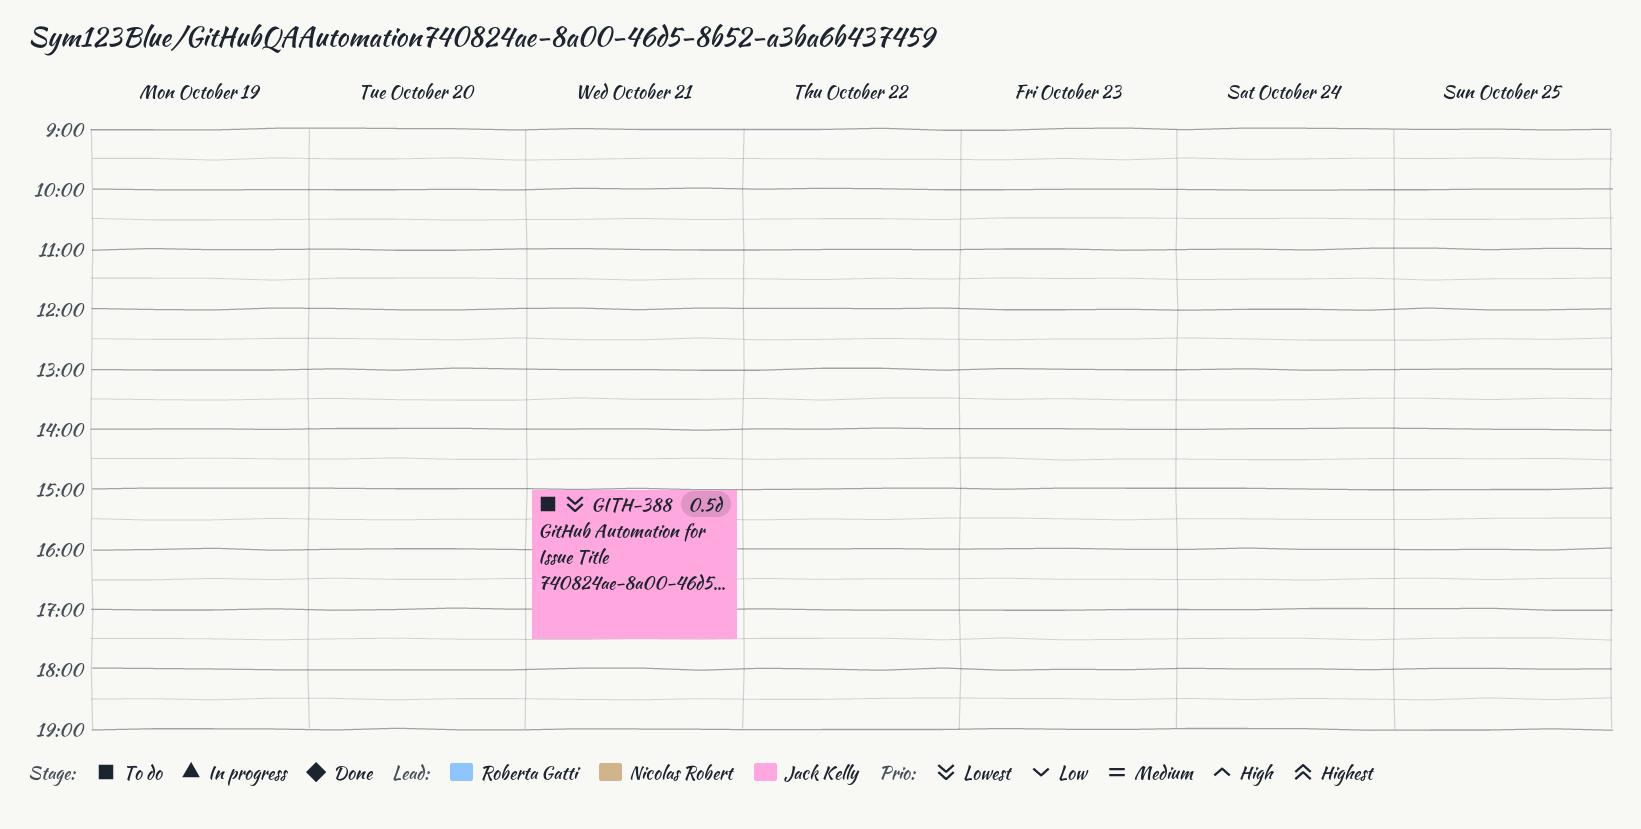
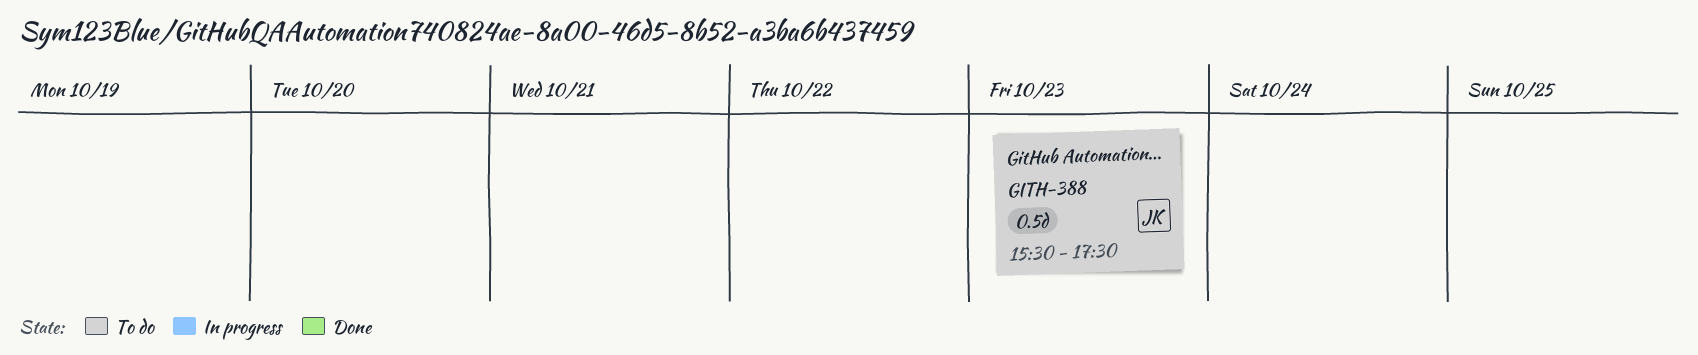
GITH-388, day: Oct 21 -> Oct 23
GITH-388, begins: 15:00 -> 15:30

